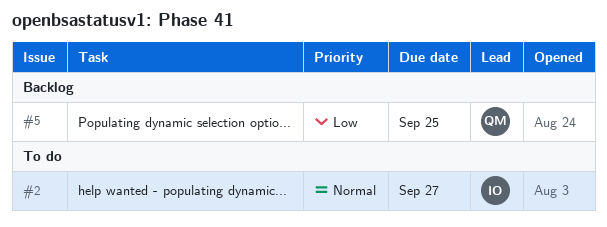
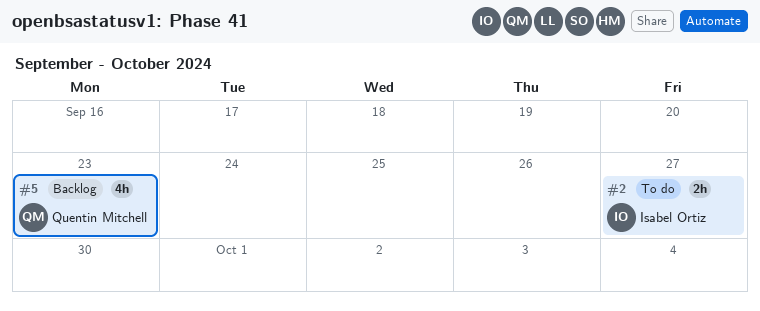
#5, due: Sep 25 -> Sep 23

